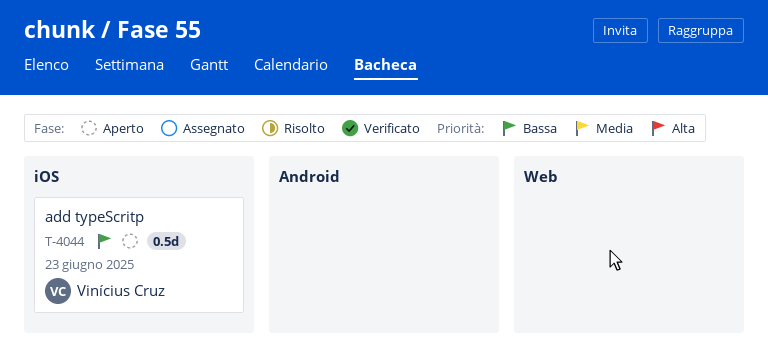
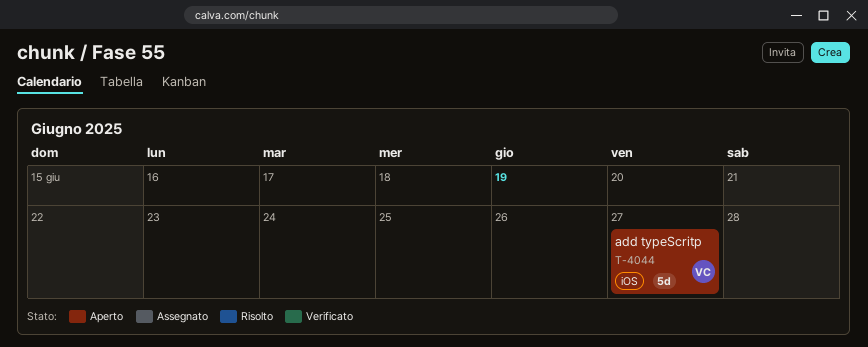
T-4044, estimate: 0.5d -> 5d
T-4044, due: Jun 23 -> Jun 27

